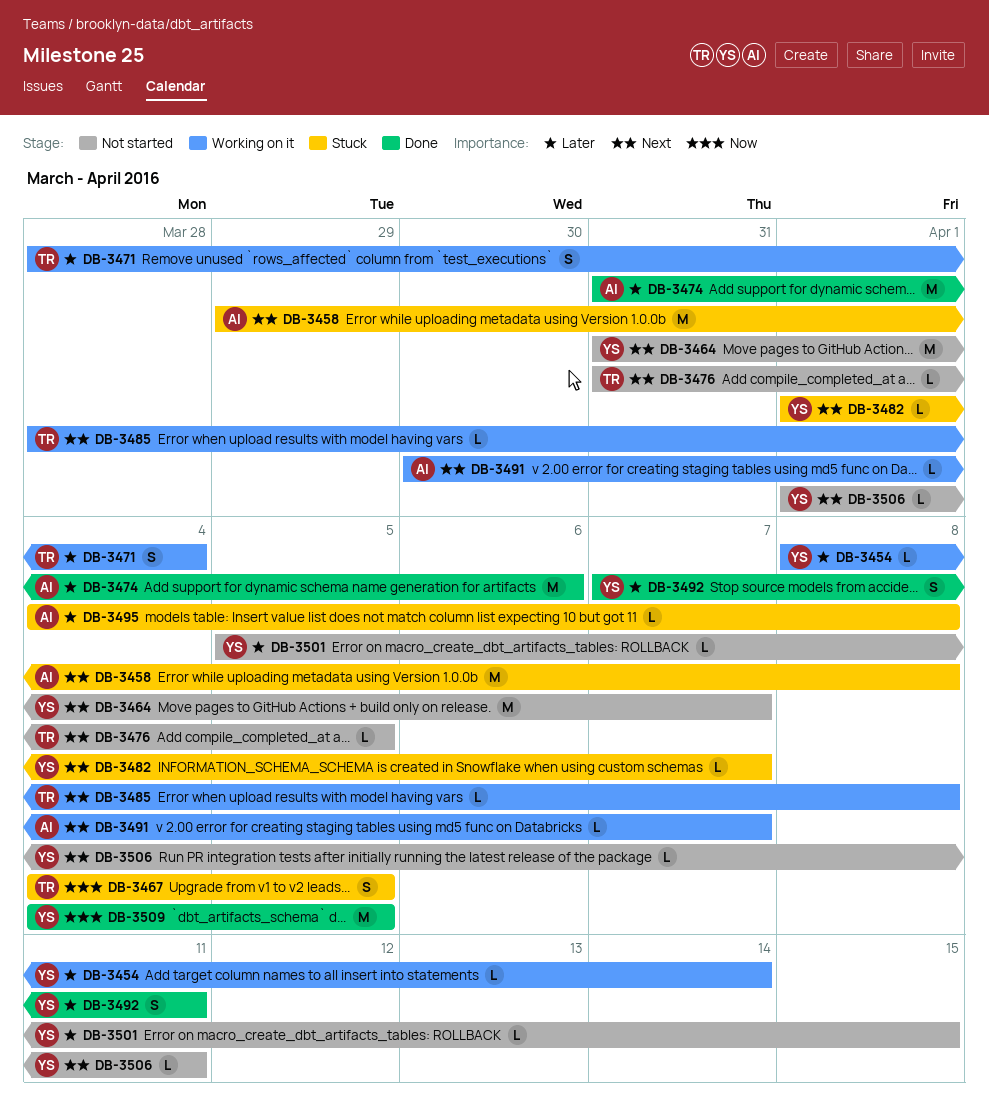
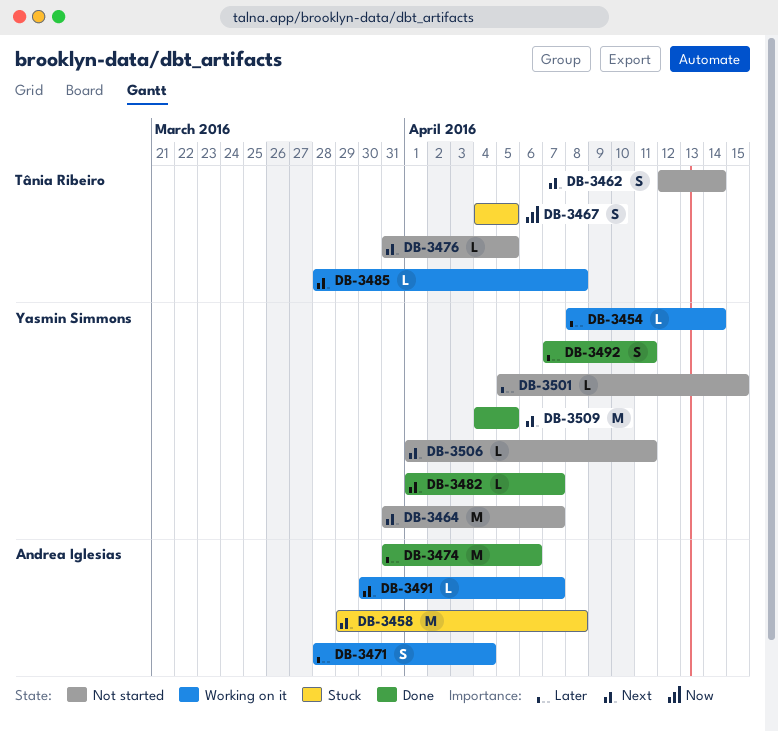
DB-3462: none -> present
DB-3471, owner: Tânia Ribeiro -> Andrea Iglesias
DB-3482, status: Stuck -> Done
DB-3495: present -> none
DB-3509, priority: Now -> Next

